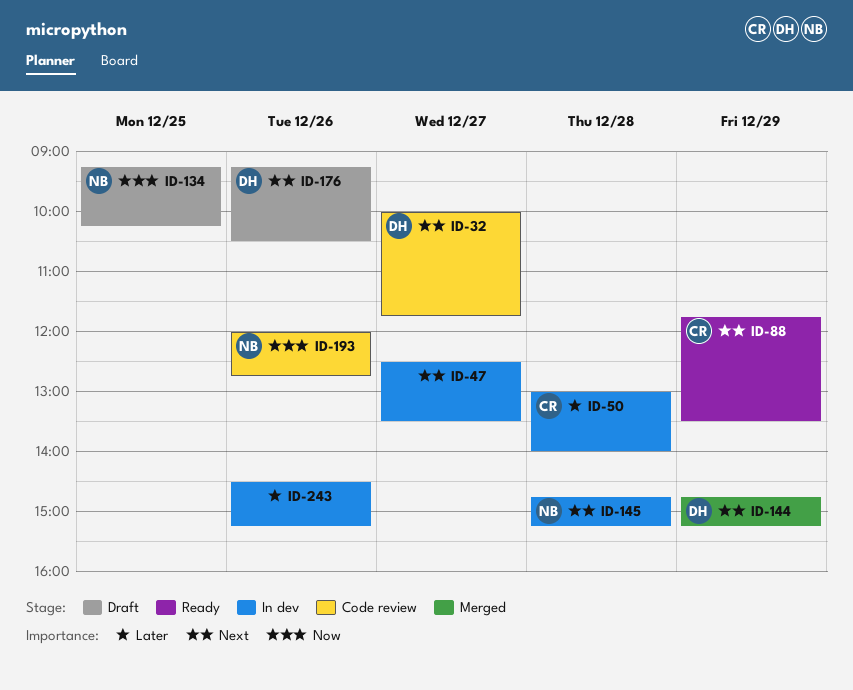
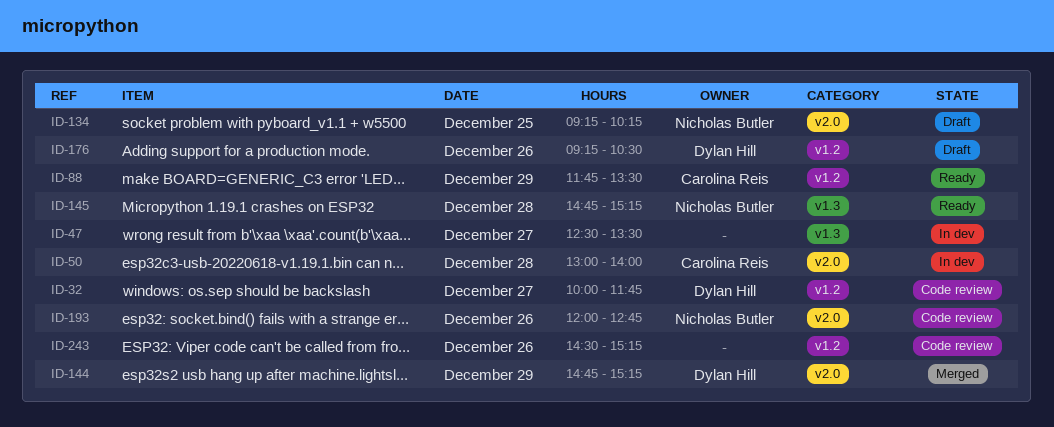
ID-145, status: In dev -> Ready
ID-243, status: In dev -> Code review

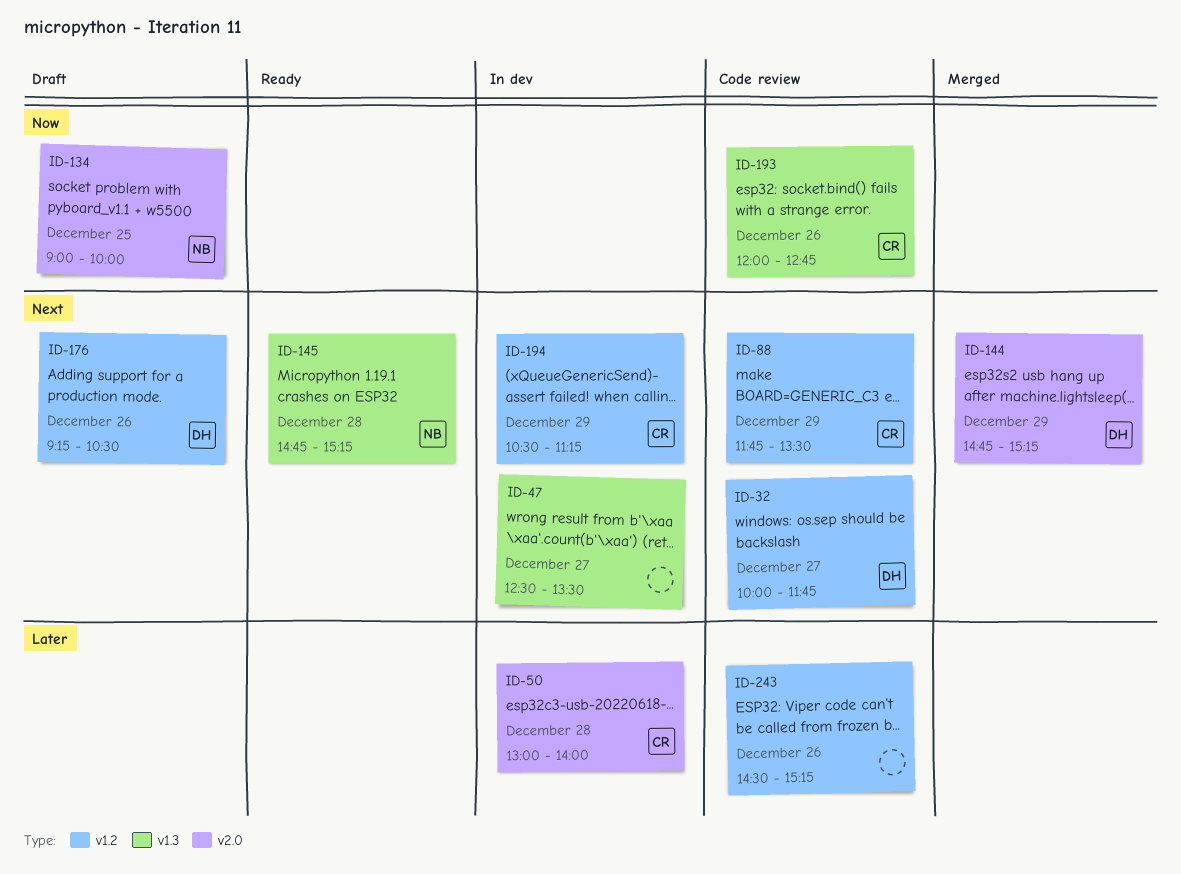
ID-88, status: Ready -> Code review
ID-134, begins: 09:15 -> 09:00
ID-134, ends: 10:15 -> 10:00
ID-193, owner: Nicholas Butler -> Carolina Reis
ID-193, label: v2.0 -> v1.3
ID-194: none -> present

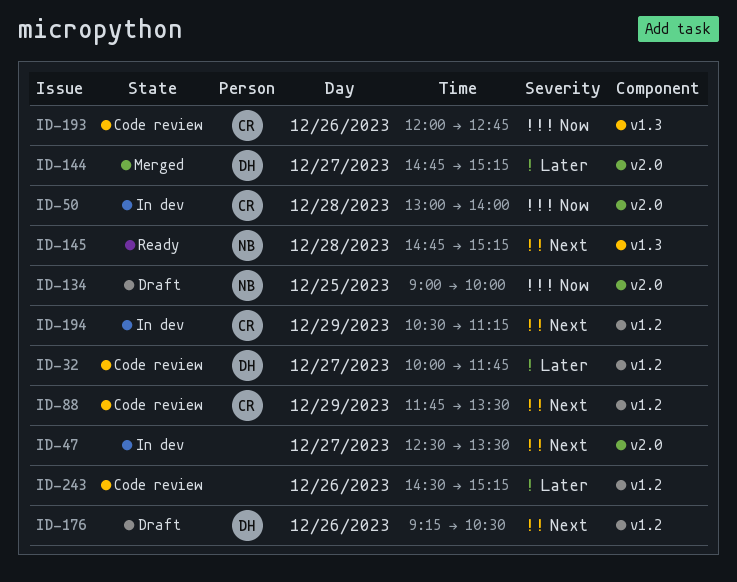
ID-32, priority: Next -> Later
ID-47, label: v1.3 -> v2.0
ID-50, priority: Later -> Now
ID-144, priority: Next -> Later
ID-144, day: Dec 29 -> Dec 27

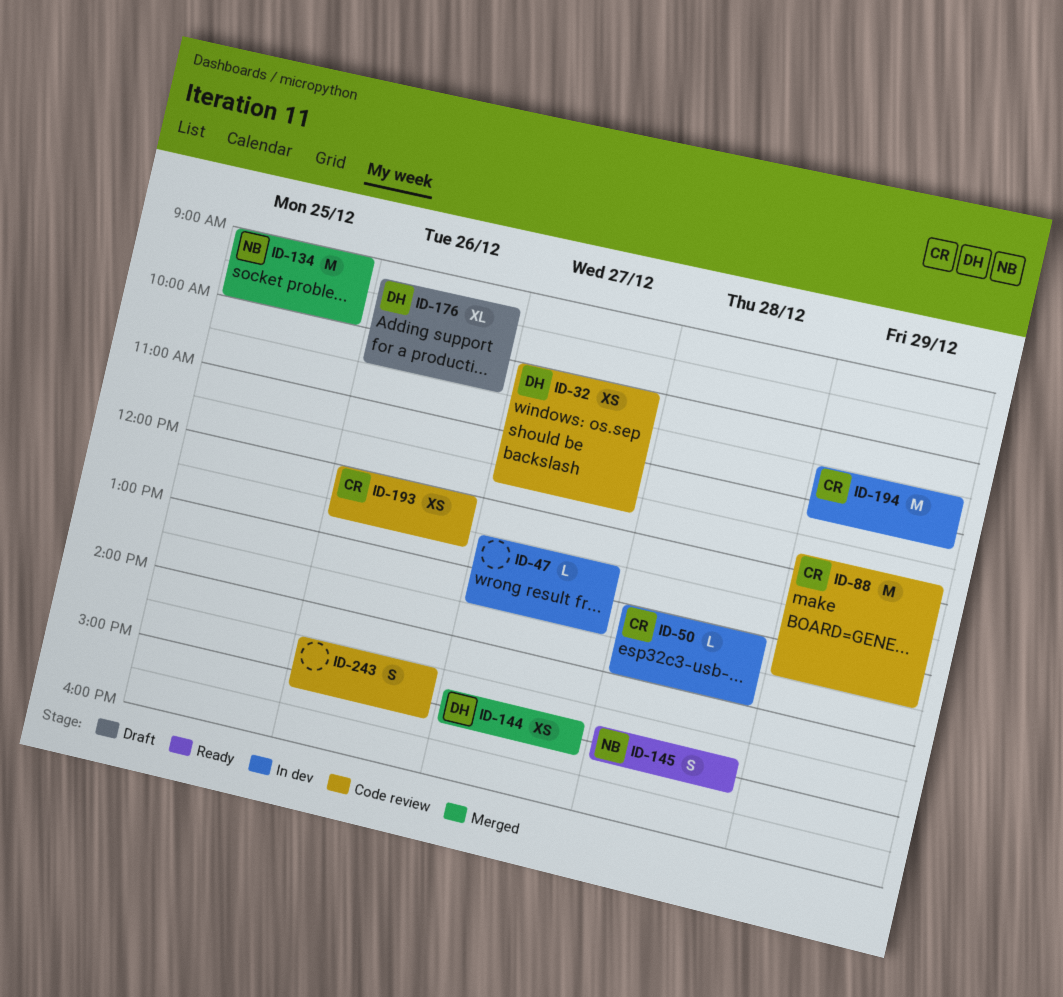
ID-134, status: Draft -> Merged

